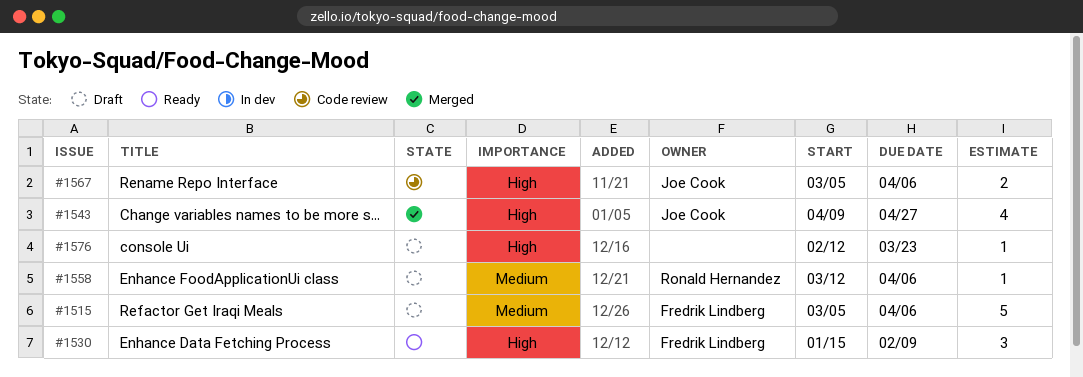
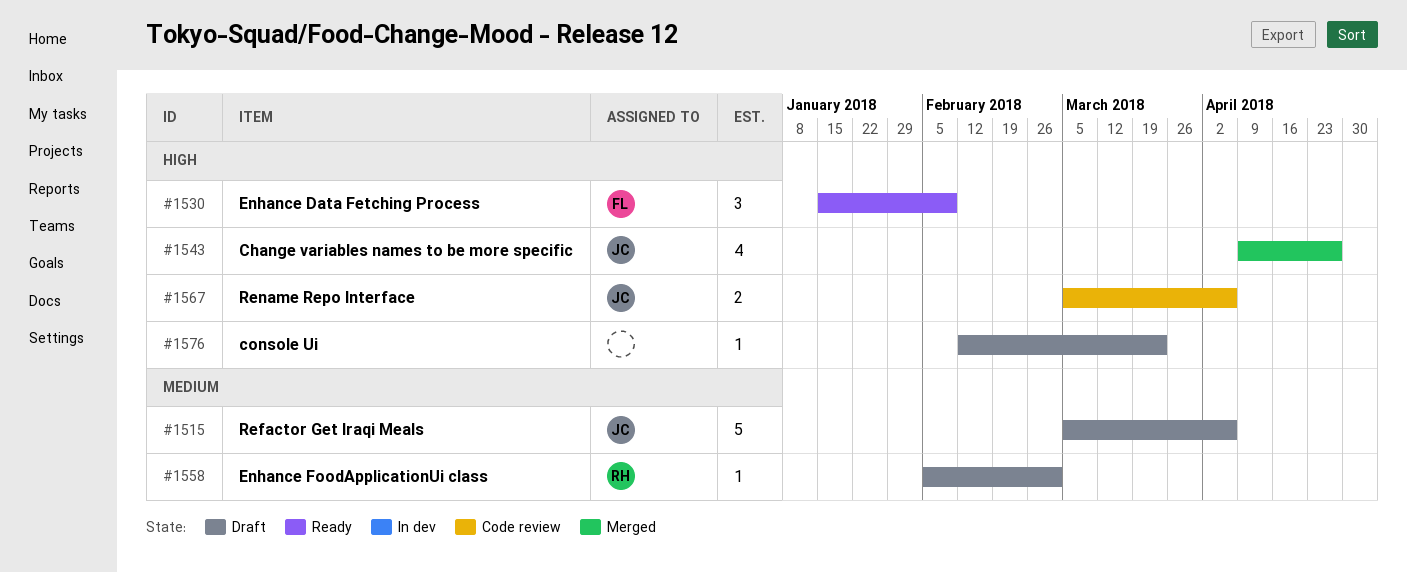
#1515, owner: Fredrik Lindberg -> Joe Cook
#1558, start: Mar 12 -> Feb 5
#1558, due: Apr 6 -> Mar 2

